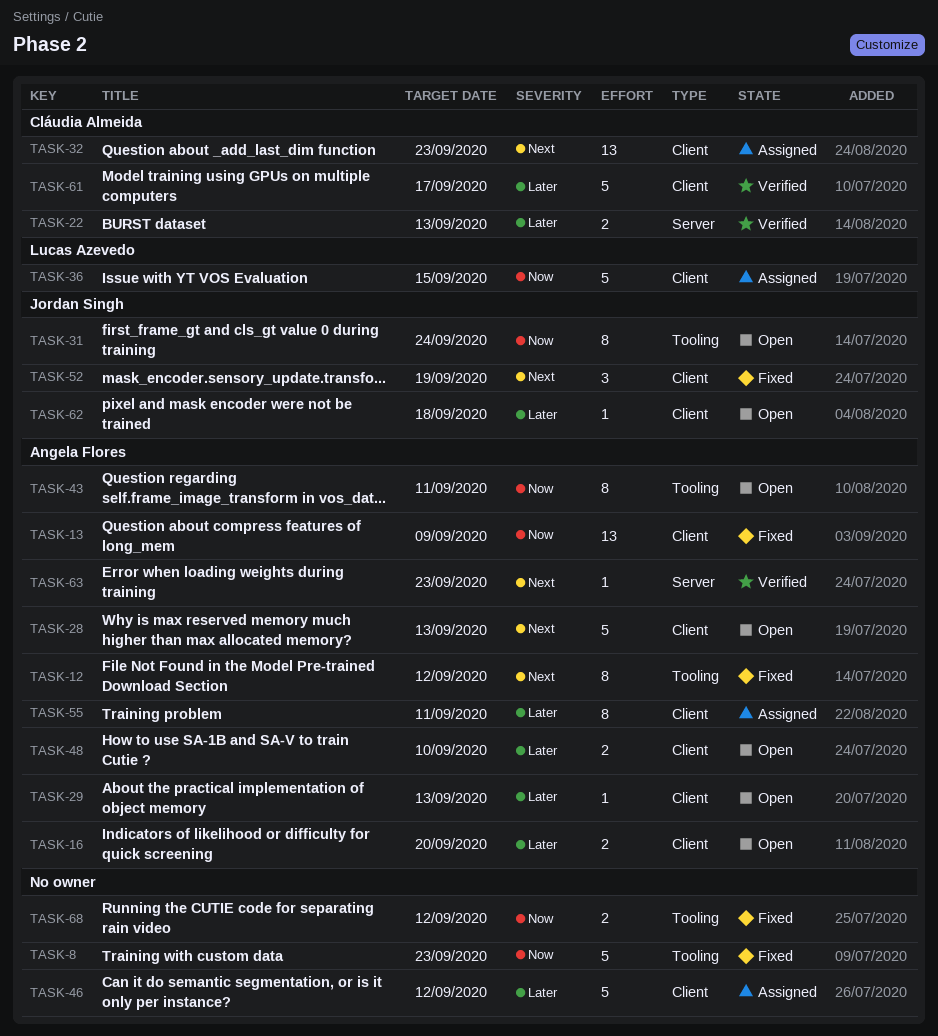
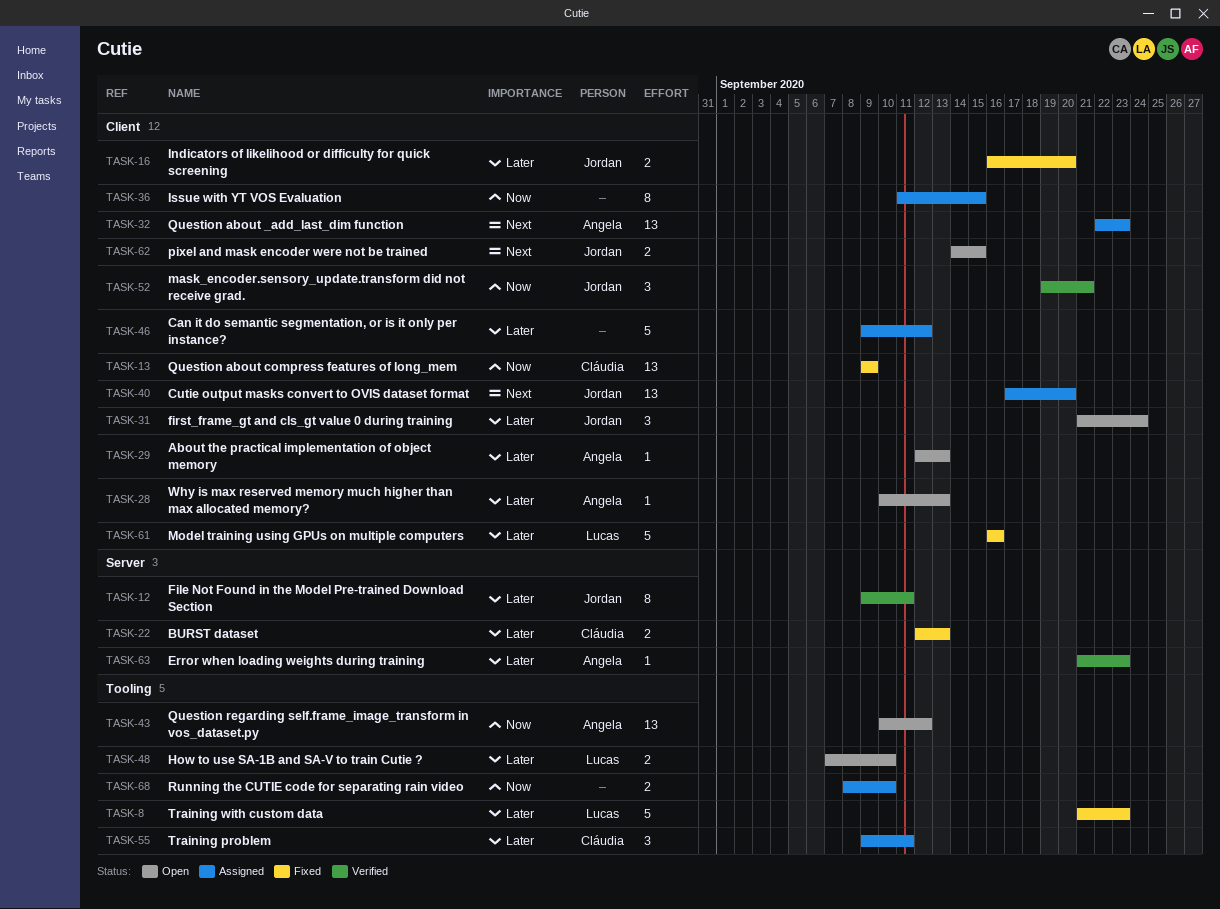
TASK-8, owner: none -> Lucas Azevedo
TASK-8, priority: Now -> Later
TASK-12, status: Fixed -> Verified
TASK-12, owner: Angela Flores -> Jordan Singh
TASK-12, priority: Next -> Later
TASK-12, label: Tooling -> Server
TASK-12, due: Sep 12 -> Sep 11
TASK-13, owner: Angela Flores -> Cláudia Almeida
TASK-16, status: Open -> Fixed
TASK-16, owner: Angela Flores -> Jordan Singh
TASK-22, status: Verified -> Fixed
TASK-28, priority: Next -> Later
TASK-28, estimate: 5 -> 1
TASK-31, priority: Now -> Later
TASK-31, label: Tooling -> Client
TASK-31, estimate: 8 -> 3
TASK-32, owner: Cláudia Almeida -> Angela Flores
TASK-36, owner: Lucas Azevedo -> none
TASK-36, estimate: 5 -> 8
TASK-40: none -> present
TASK-43, estimate: 8 -> 13
TASK-43, due: Sep 11 -> Sep 12
TASK-48, owner: Angela Flores -> Lucas Azevedo
TASK-48, label: Client -> Tooling
TASK-52, status: Fixed -> Verified
TASK-52, priority: Next -> Now
TASK-52, due: Sep 19 -> Sep 21
TASK-55, owner: Angela Flores -> Cláudia Almeida
TASK-55, label: Client -> Tooling
TASK-55, estimate: 8 -> 3
TASK-61, status: Verified -> Fixed
TASK-61, owner: Cláudia Almeida -> Lucas Azevedo
TASK-61, due: Sep 17 -> Sep 16
TASK-62, priority: Later -> Next
TASK-62, estimate: 1 -> 2
TASK-62, due: Sep 18 -> Sep 15
TASK-63, priority: Next -> Later
TASK-68, status: Fixed -> Assigned
TASK-68, due: Sep 12 -> Sep 10

